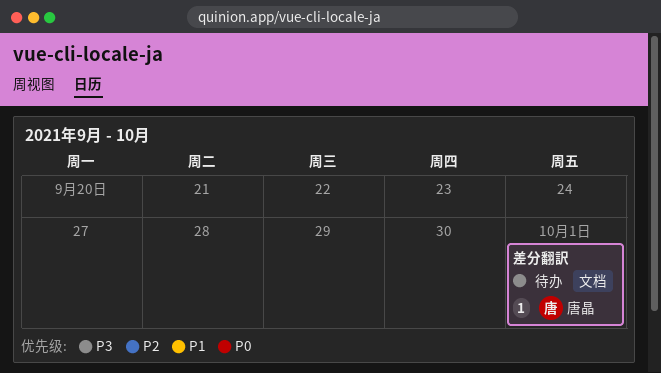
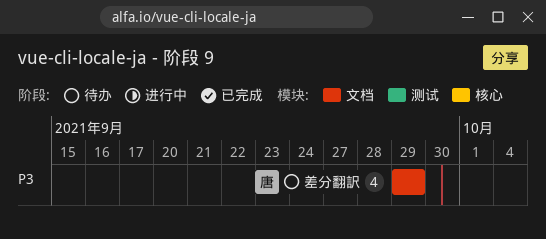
差分翻訳, estimate: 1 -> 4
差分翻訳, due: Oct 1 -> Sep 29

